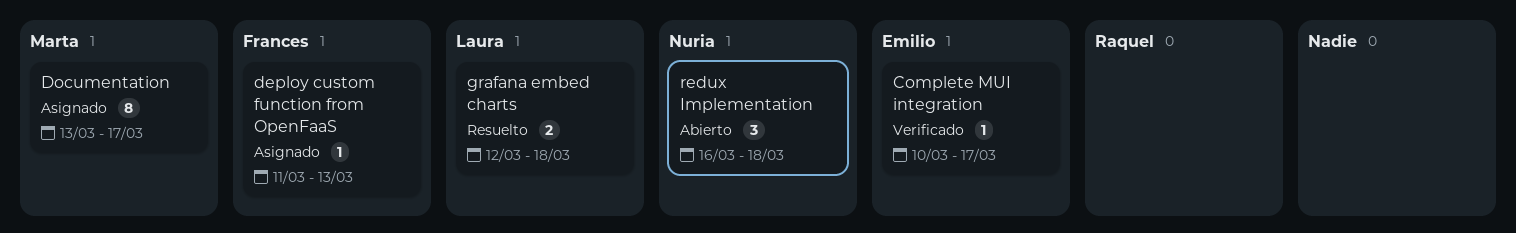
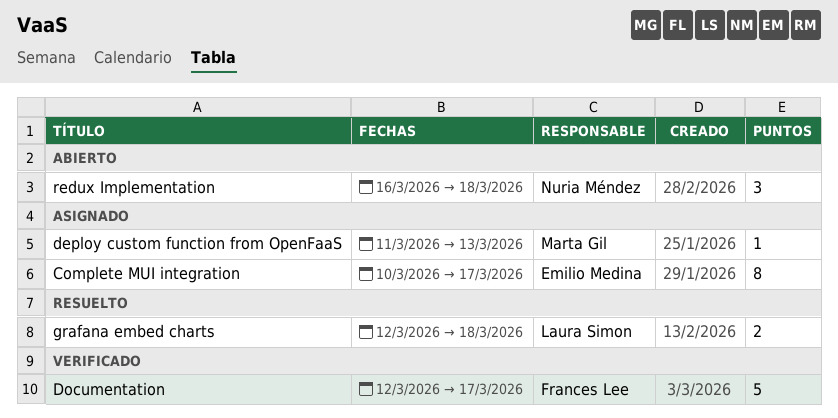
Complete MUI integration, status: Verificado -> Asignado
Complete MUI integration, estimate: 1 -> 8
deploy custom function from OpenFaaS, owner: Frances Lee -> Marta Gil
Documentation, status: Asignado -> Verificado
Documentation, owner: Marta Gil -> Frances Lee
Documentation, estimate: 8 -> 5
Documentation, start: Mar 13 -> Mar 12

